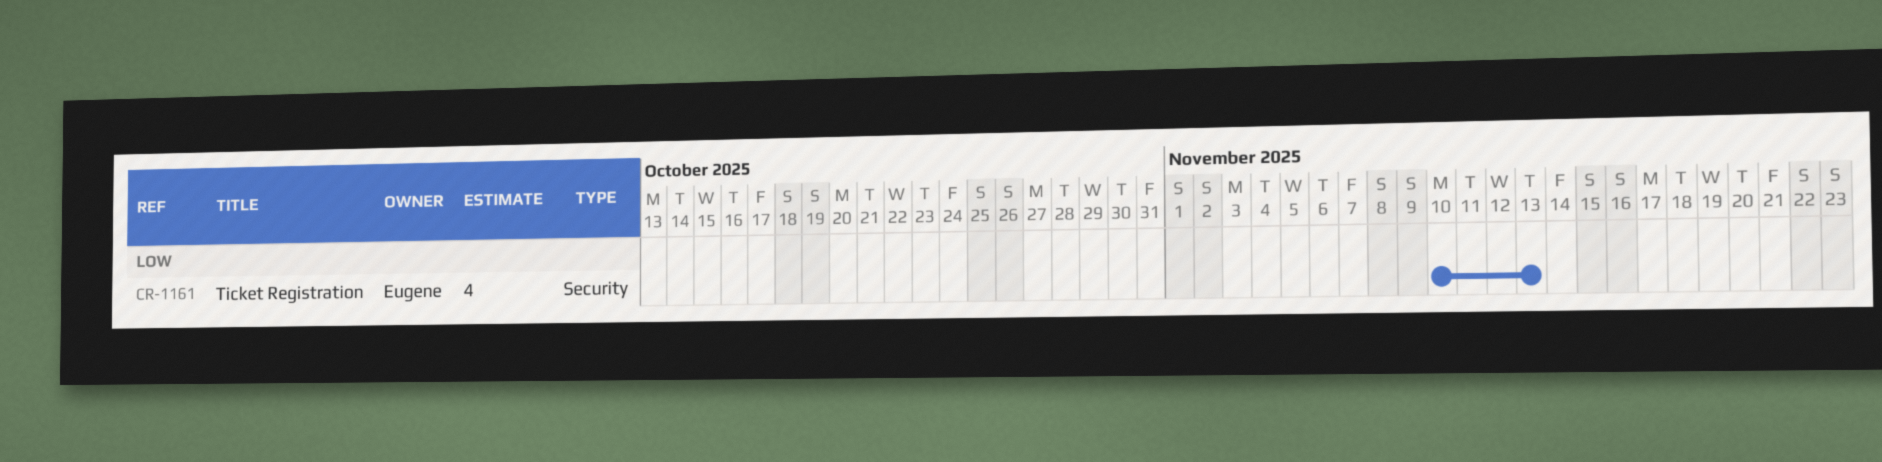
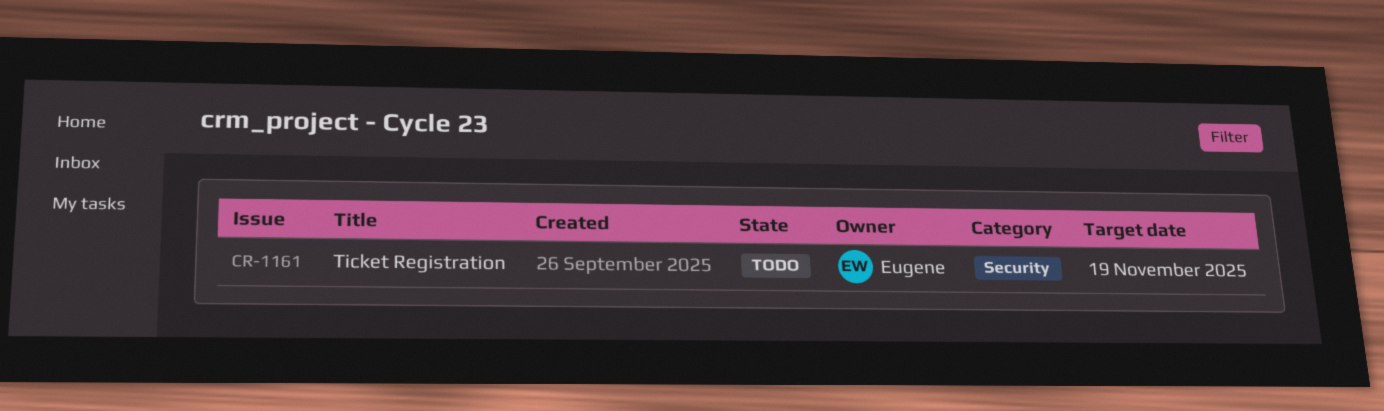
CR-1161, due: Nov 13 -> Nov 19

